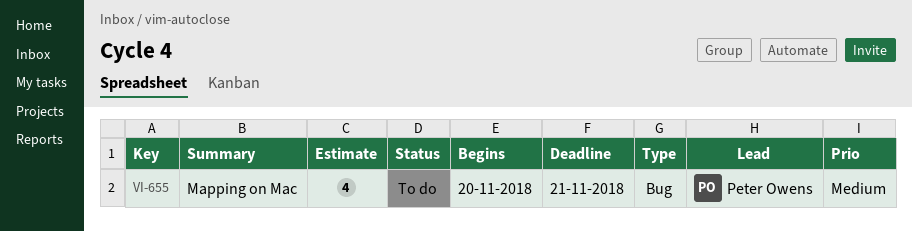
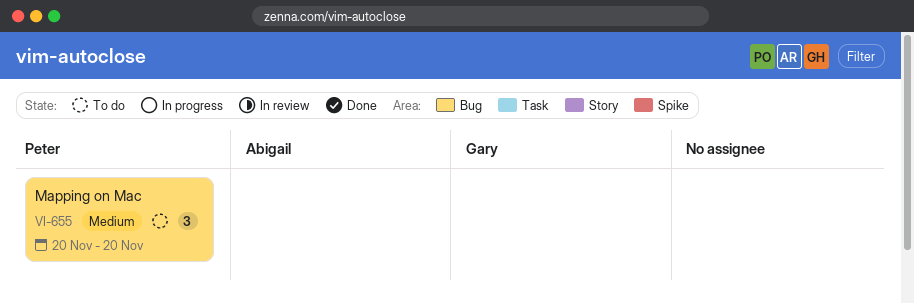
VI-655, estimate: 4 -> 3
VI-655, due: Nov 21 -> Nov 20

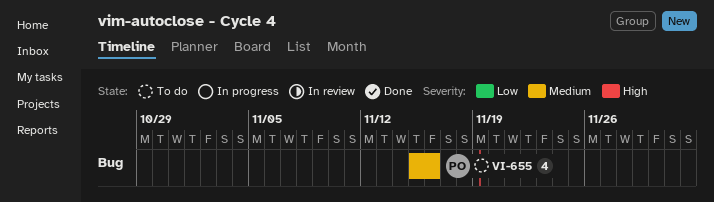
VI-655, estimate: 3 -> 4
VI-655, start: Nov 20 -> Nov 15
VI-655, due: Nov 20 -> Nov 16

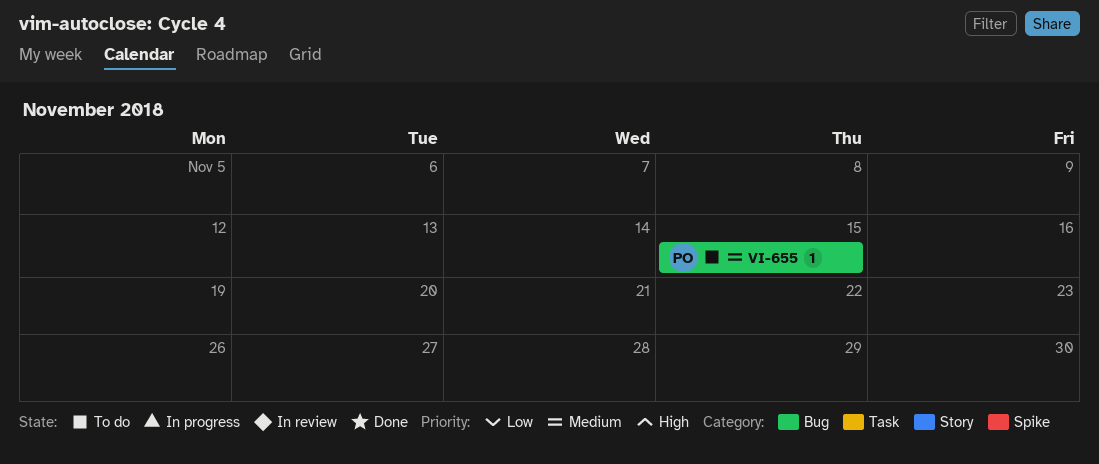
VI-655, estimate: 4 -> 1
VI-655, due: Nov 16 -> Nov 15

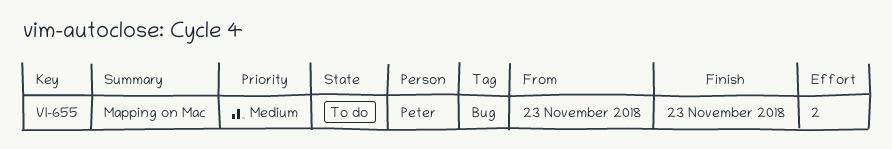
VI-655, estimate: 1 -> 2
VI-655, start: Nov 15 -> Nov 23
VI-655, due: Nov 15 -> Nov 23

